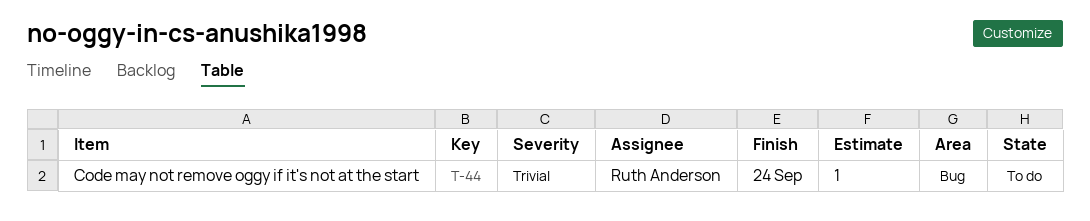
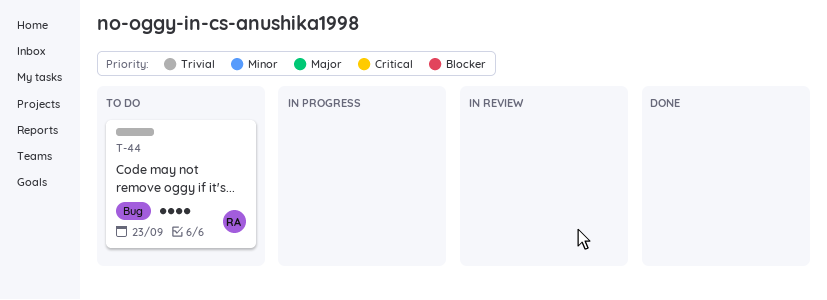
T-44, estimate: 1 -> 4
T-44, due: Sep 24 -> Sep 23

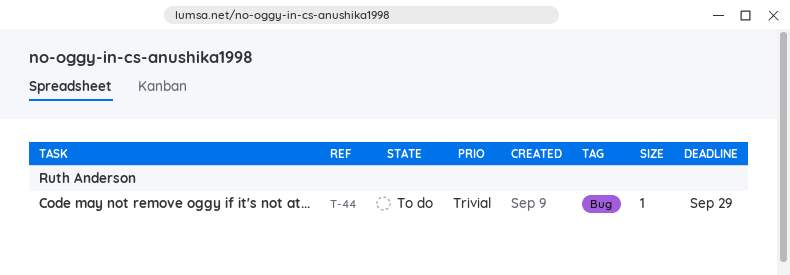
T-44, estimate: 4 -> 1
T-44, due: Sep 23 -> Sep 29

